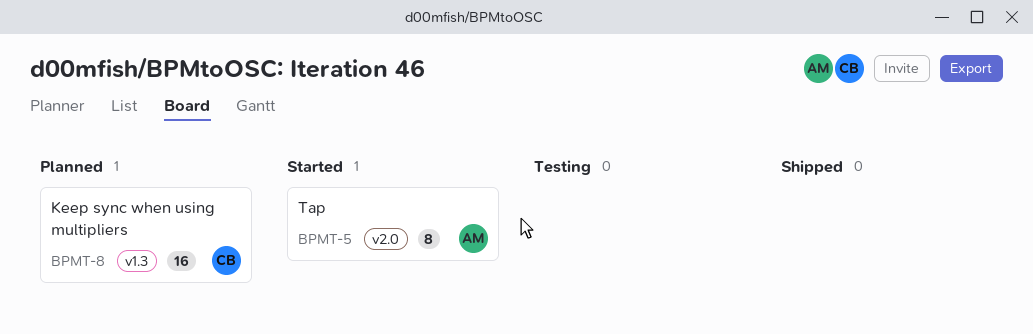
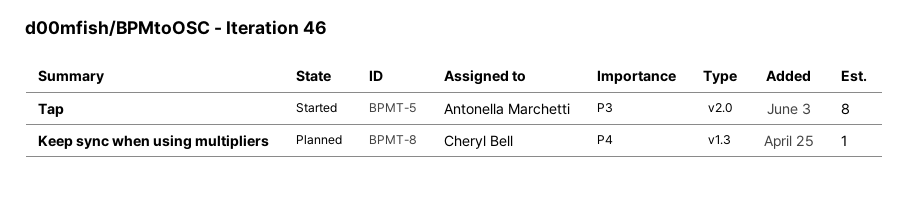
BPMT-8, estimate: 16 -> 1

